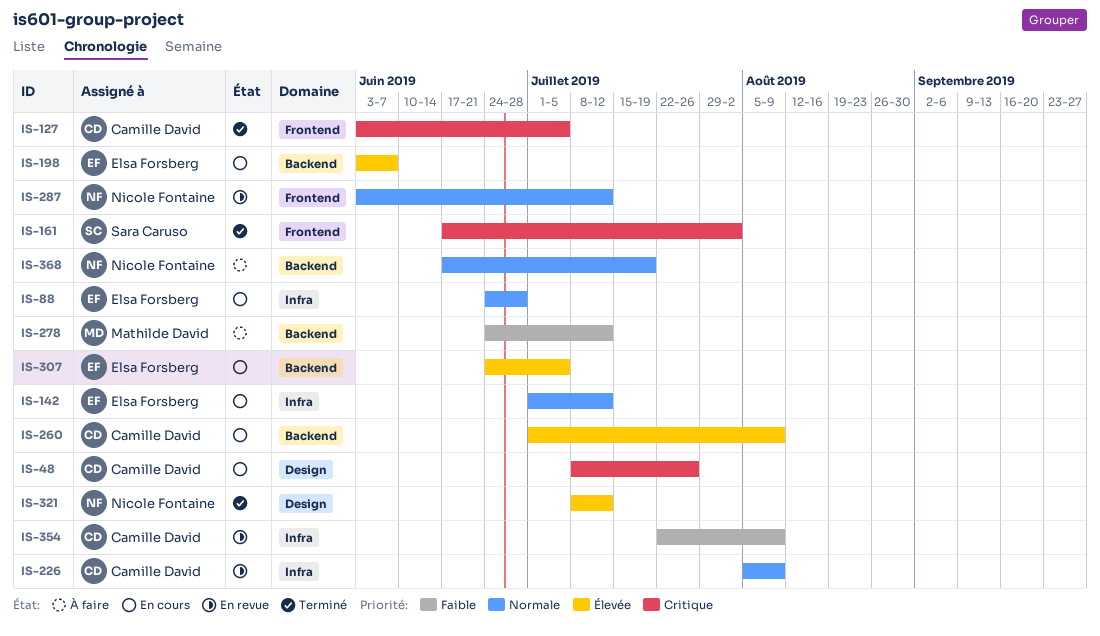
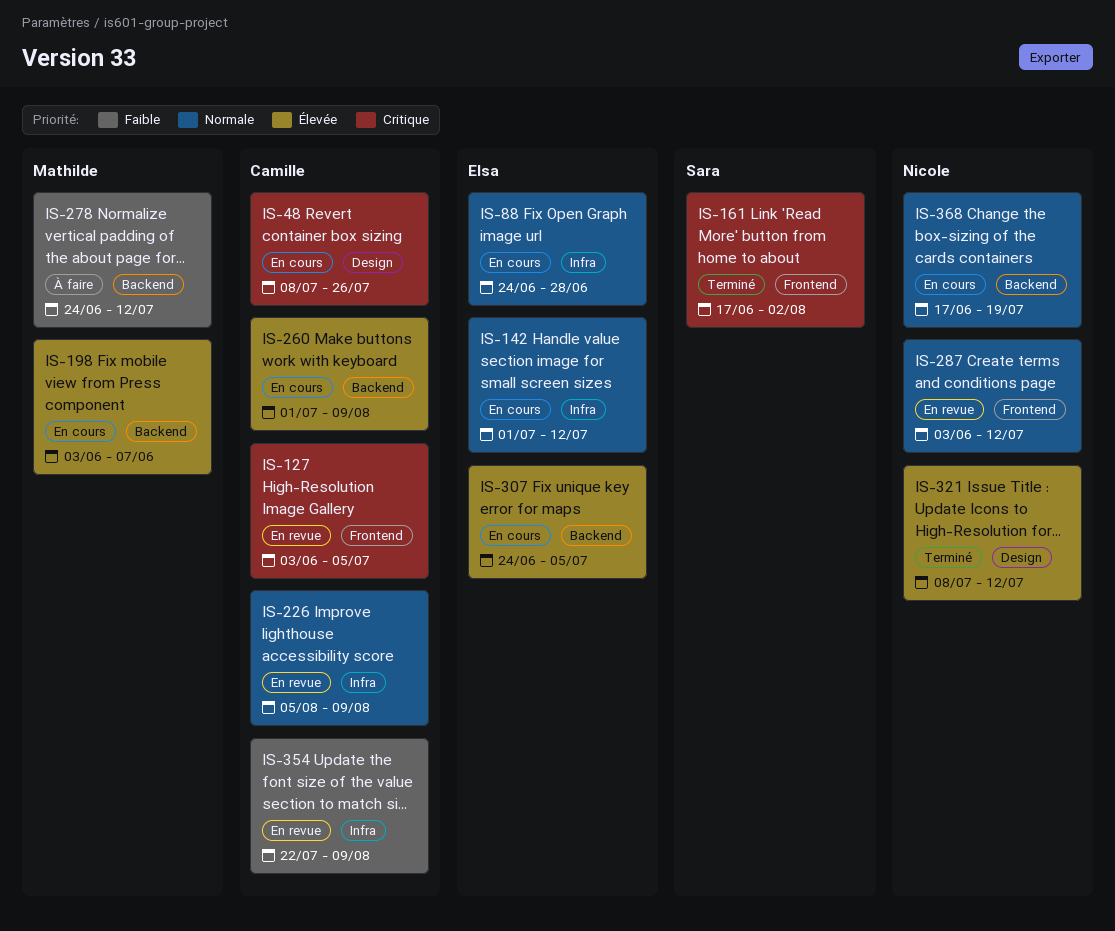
IS-127, status: Terminé -> En revue
IS-198, owner: Elsa Forsberg -> Mathilde David
IS-368, status: À faire -> En cours

